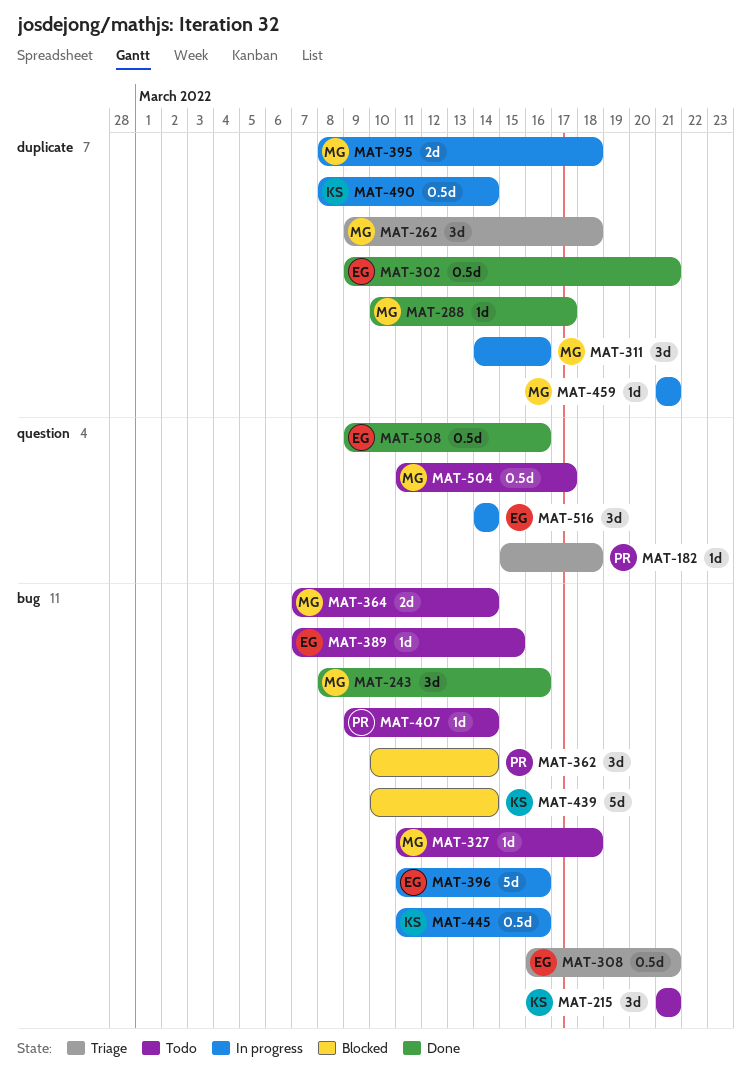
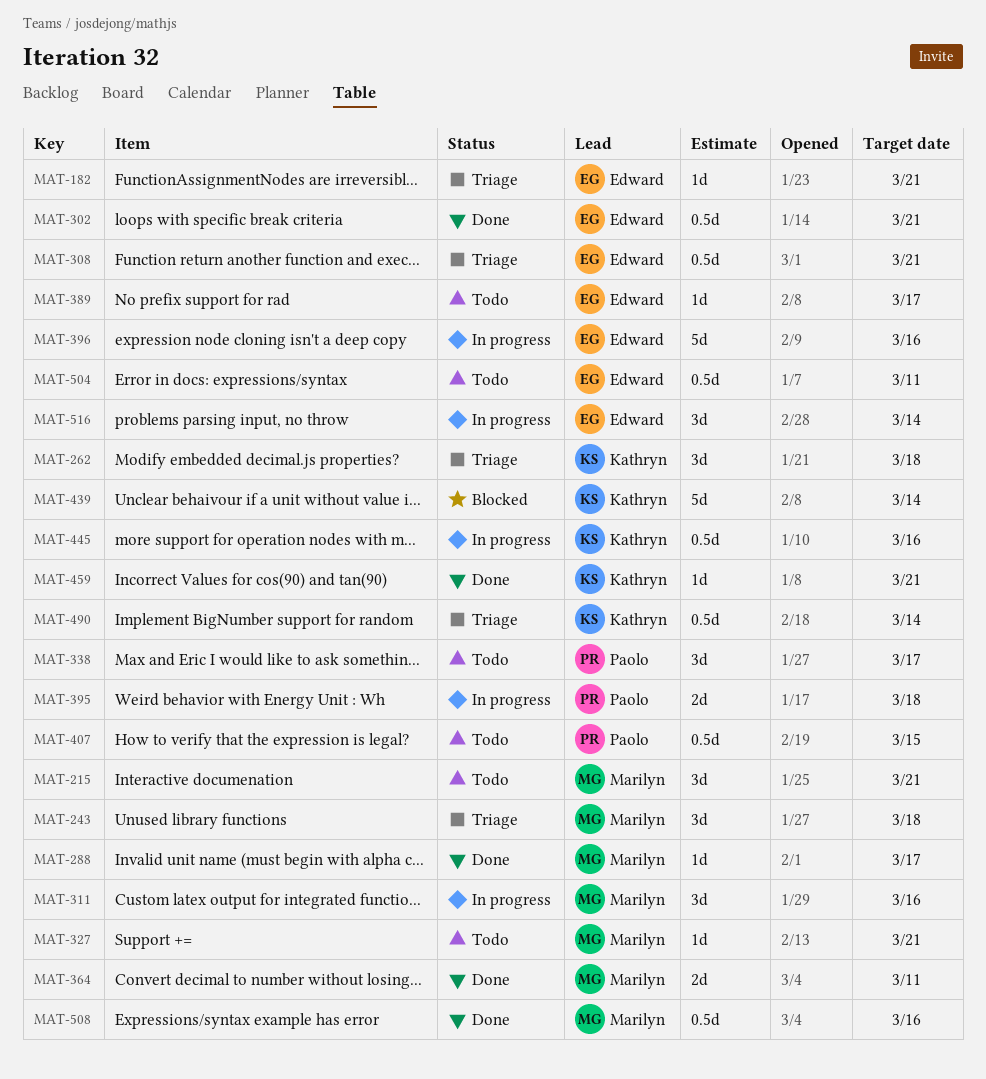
MAT-182, owner: Paolo -> Edward
MAT-182, due: Mar 18 -> Mar 21
MAT-215, owner: Kathryn -> Marilyn
MAT-243, status: Done -> Triage
MAT-243, due: Mar 16 -> Mar 18
MAT-262, owner: Marilyn -> Kathryn
MAT-327, due: Mar 18 -> Mar 21
MAT-338: none -> present
MAT-362: present -> none
MAT-364, status: Todo -> Done
MAT-364, due: Mar 14 -> Mar 11
MAT-389, due: Mar 15 -> Mar 17
MAT-395, owner: Marilyn -> Paolo
MAT-407, estimate: 1d -> 0.5d
MAT-407, due: Mar 14 -> Mar 15
MAT-459, status: In progress -> Done
MAT-459, owner: Marilyn -> Kathryn
MAT-490, status: In progress -> Triage
MAT-504, owner: Marilyn -> Edward
MAT-504, due: Mar 17 -> Mar 11
MAT-508, owner: Edward -> Marilyn

